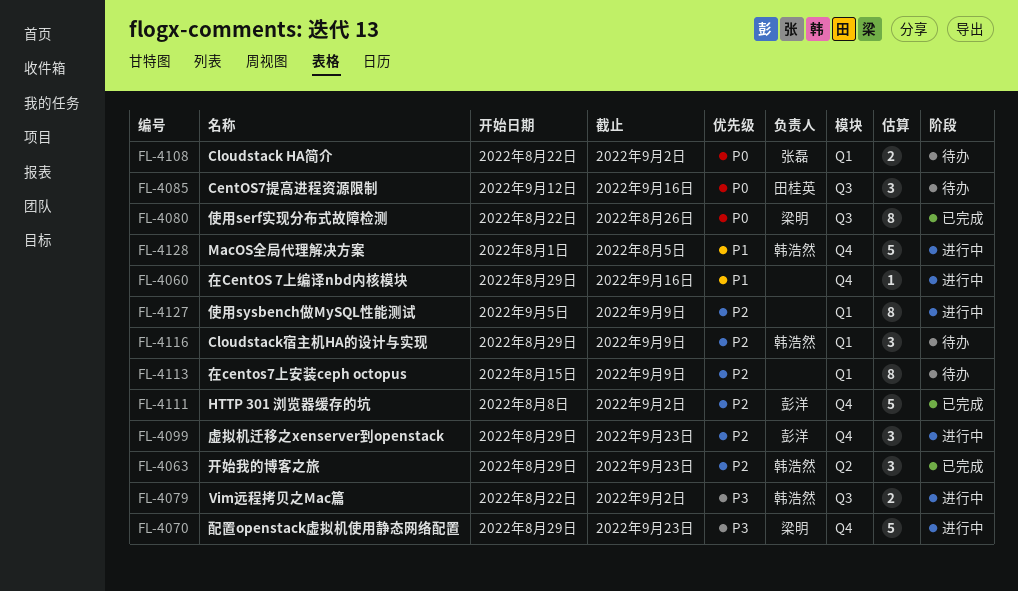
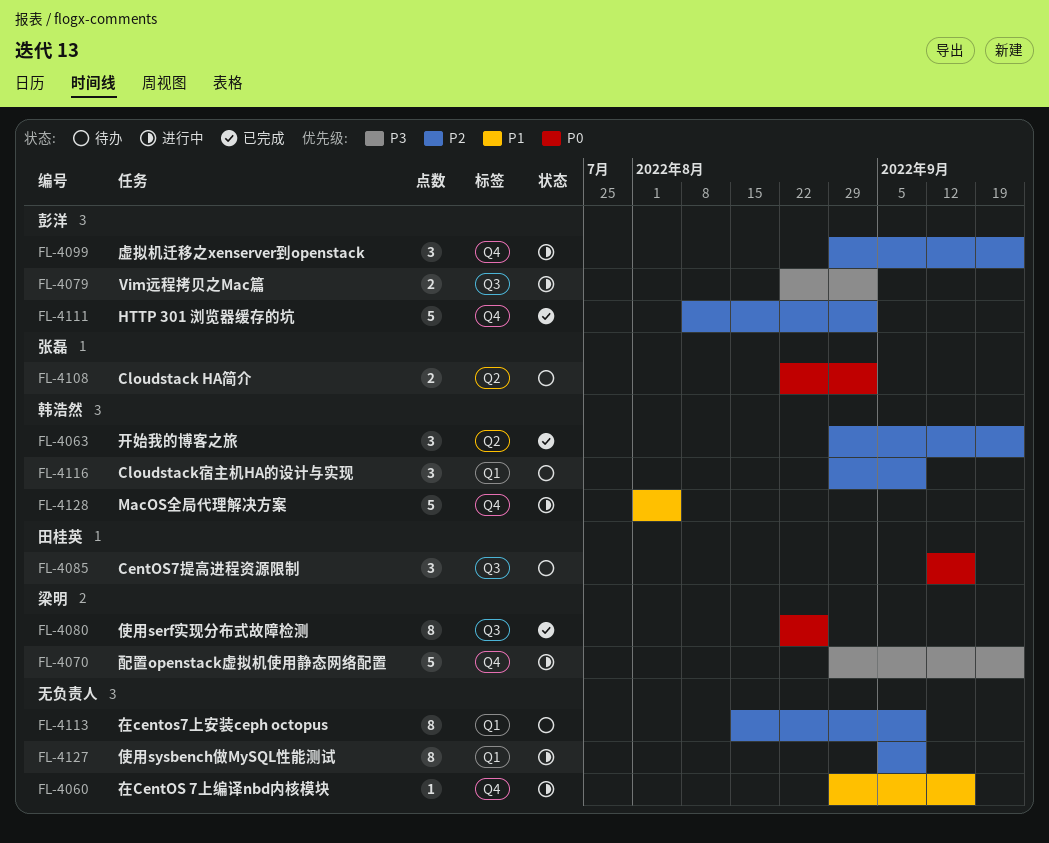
FL-4079, owner: 韩浩然 -> 彭洋
FL-4108, label: Q1 -> Q2

